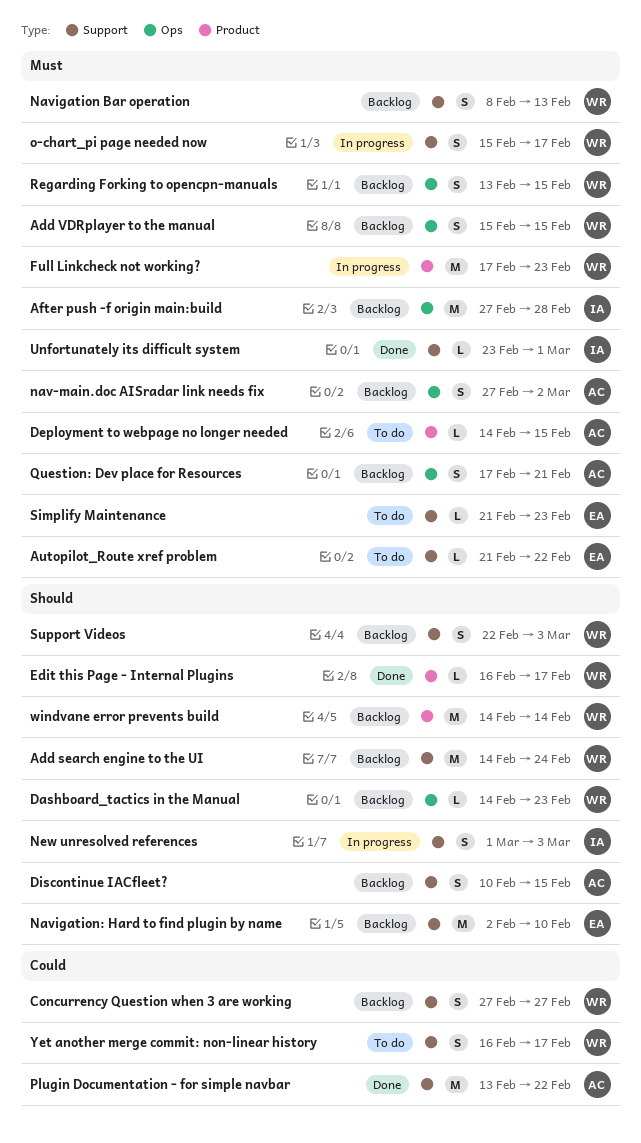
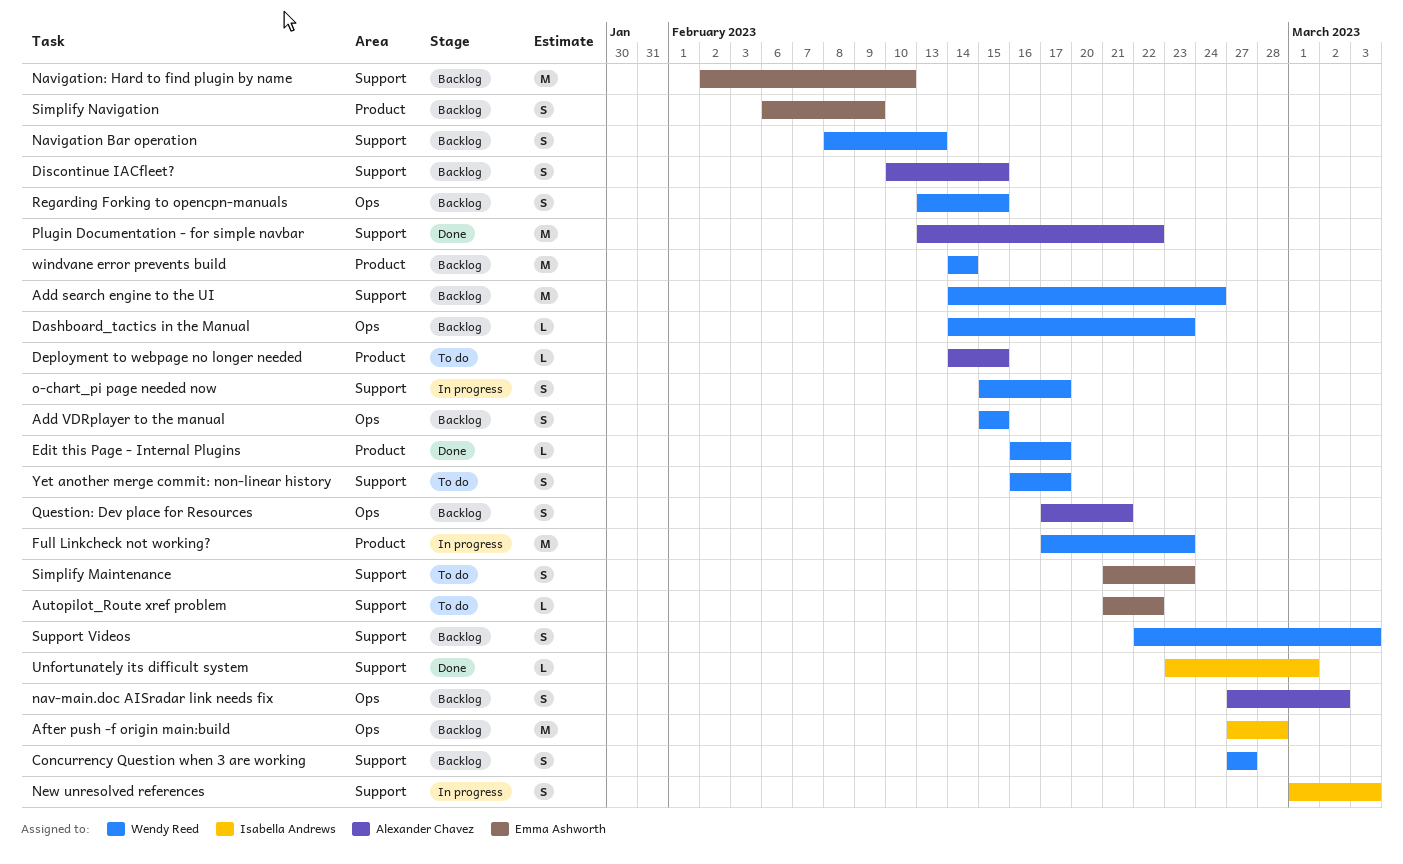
Simplify Maintenance, estimate: L -> S
Simplify Navigation: none -> present

